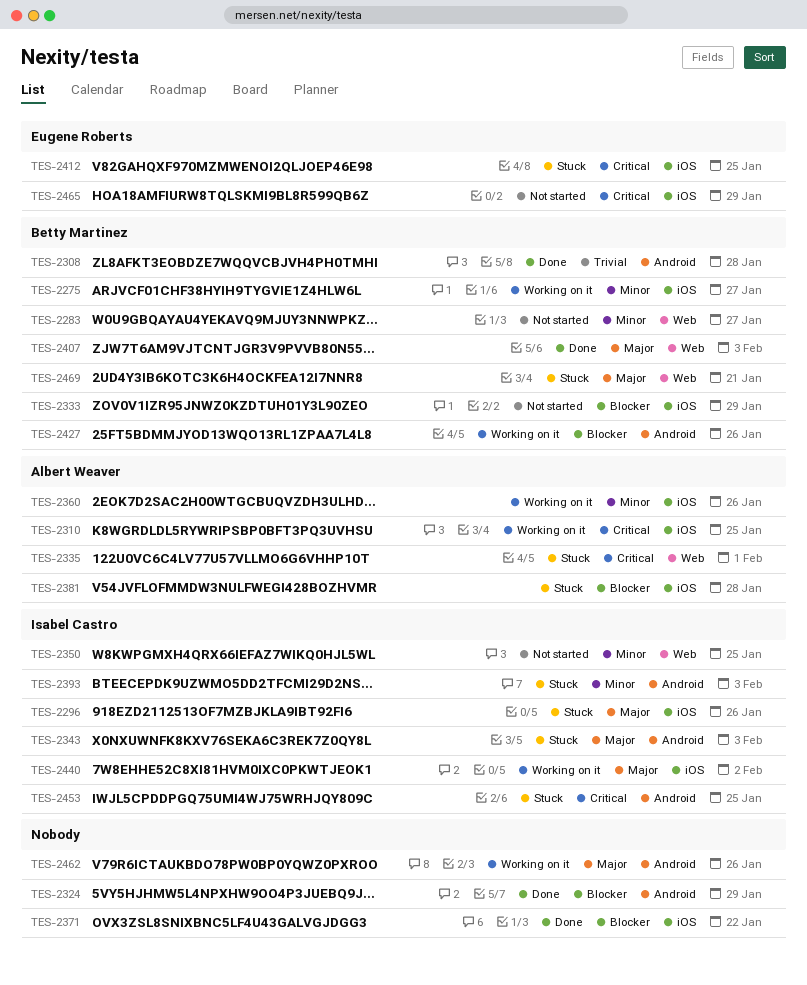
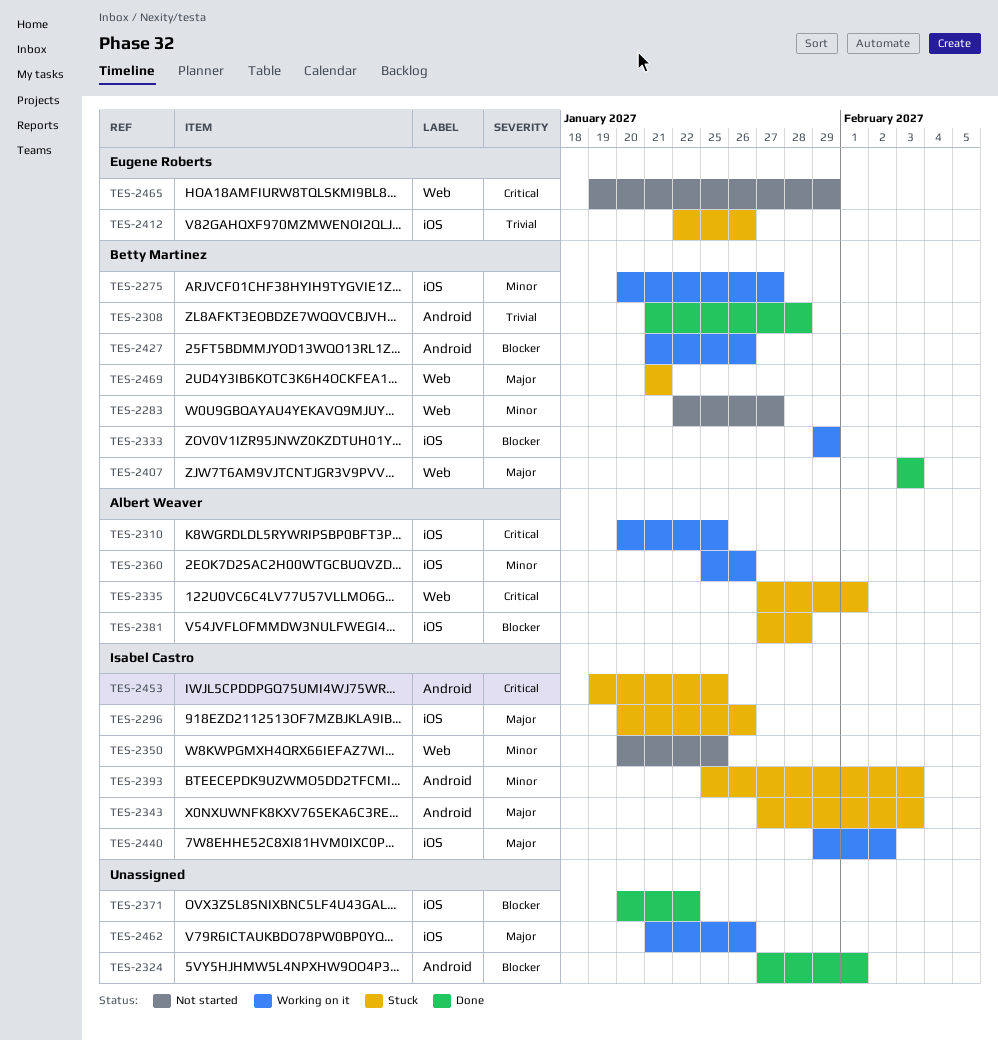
TES-2324, due: Jan 29 -> Feb 1
TES-2333, status: Not started -> Working on it
TES-2412, priority: Critical -> Trivial
TES-2412, due: Jan 25 -> Jan 26
TES-2462, label: Android -> iOS
TES-2465, label: iOS -> Web

